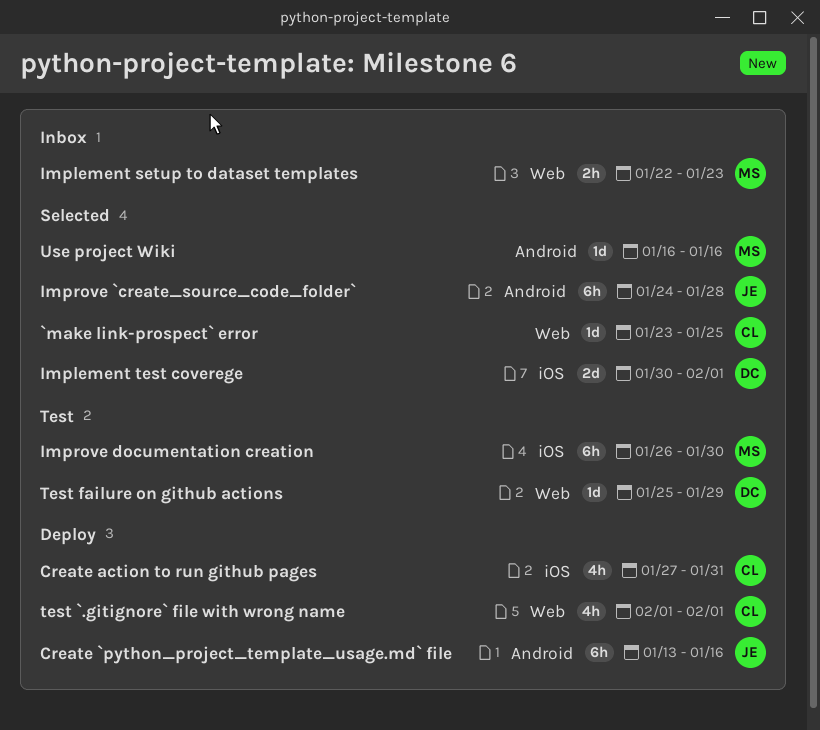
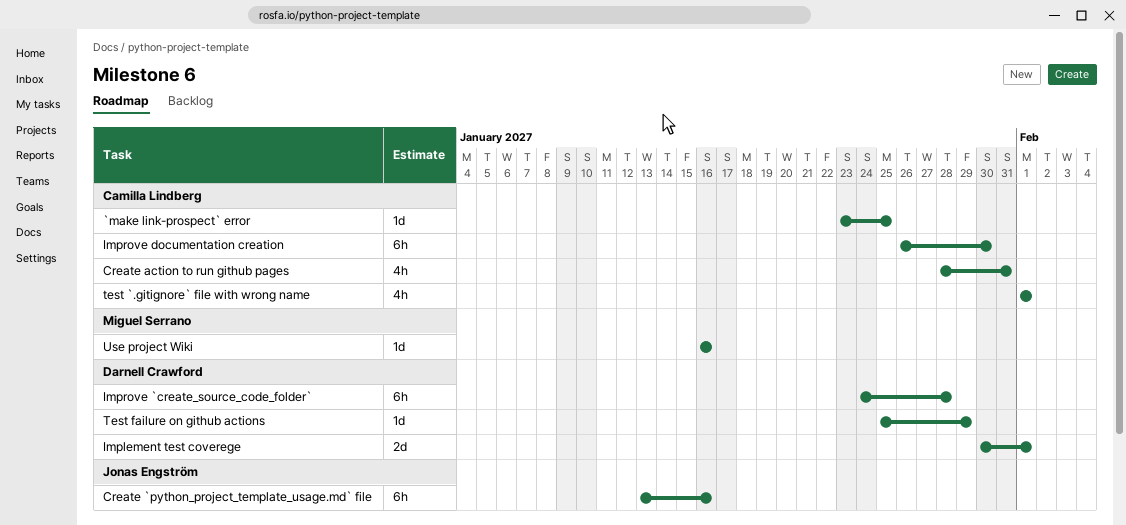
Create action to run github pages, start: Jan 27 -> Jan 28
Implement setup to dataset templates: present -> none
Improve `create_source_code_folder`, owner: Jonas Engström -> Darnell Crawford
Improve documentation creation, owner: Miguel Serrano -> Camilla Lindberg

